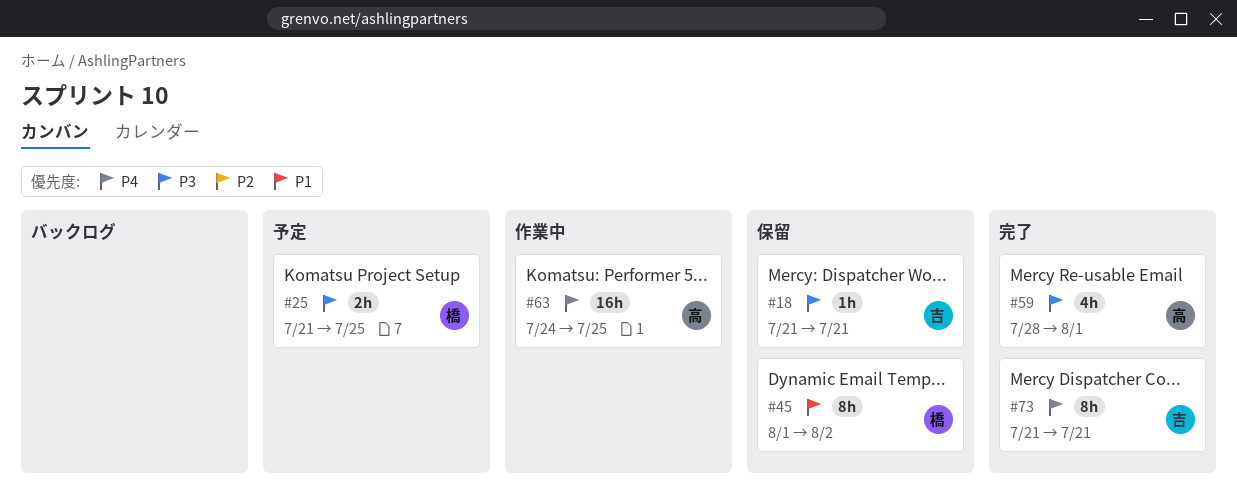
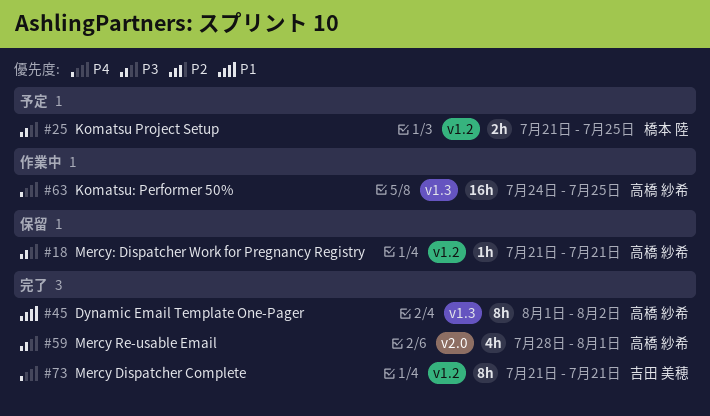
#18, owner: 吉田 美穂 -> 高橋 紗希
#45, status: 保留 -> 完了
#45, owner: 橋本 陸 -> 高橋 紗希

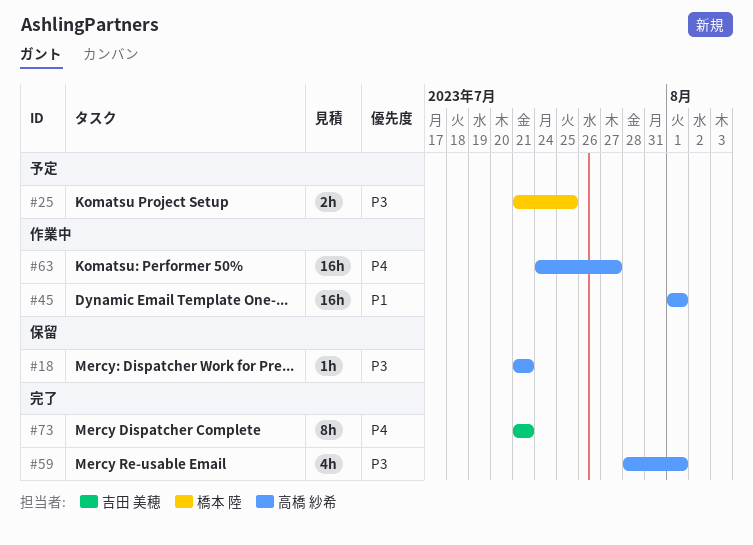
#45, status: 完了 -> 作業中
#45, estimate: 8h -> 16h
#45, due: Aug 2 -> Aug 1
#63, due: Jul 25 -> Jul 27

